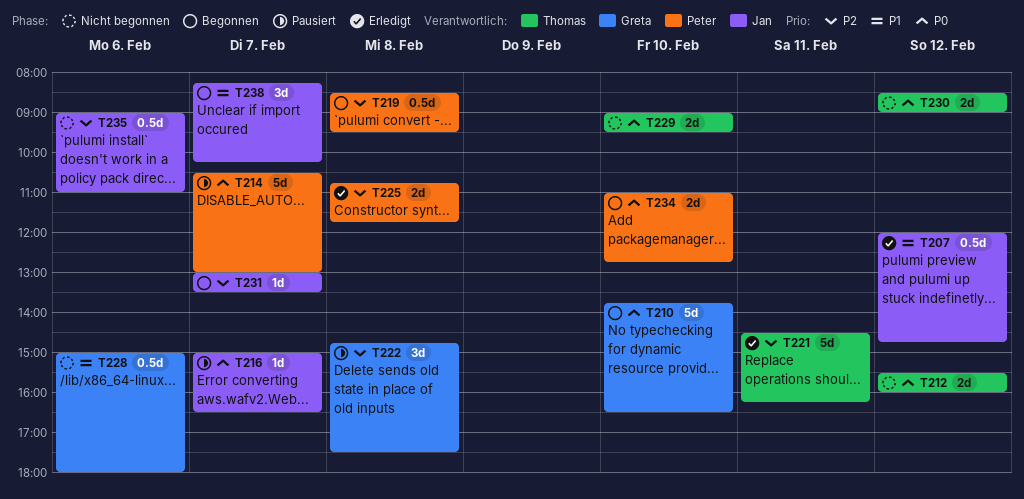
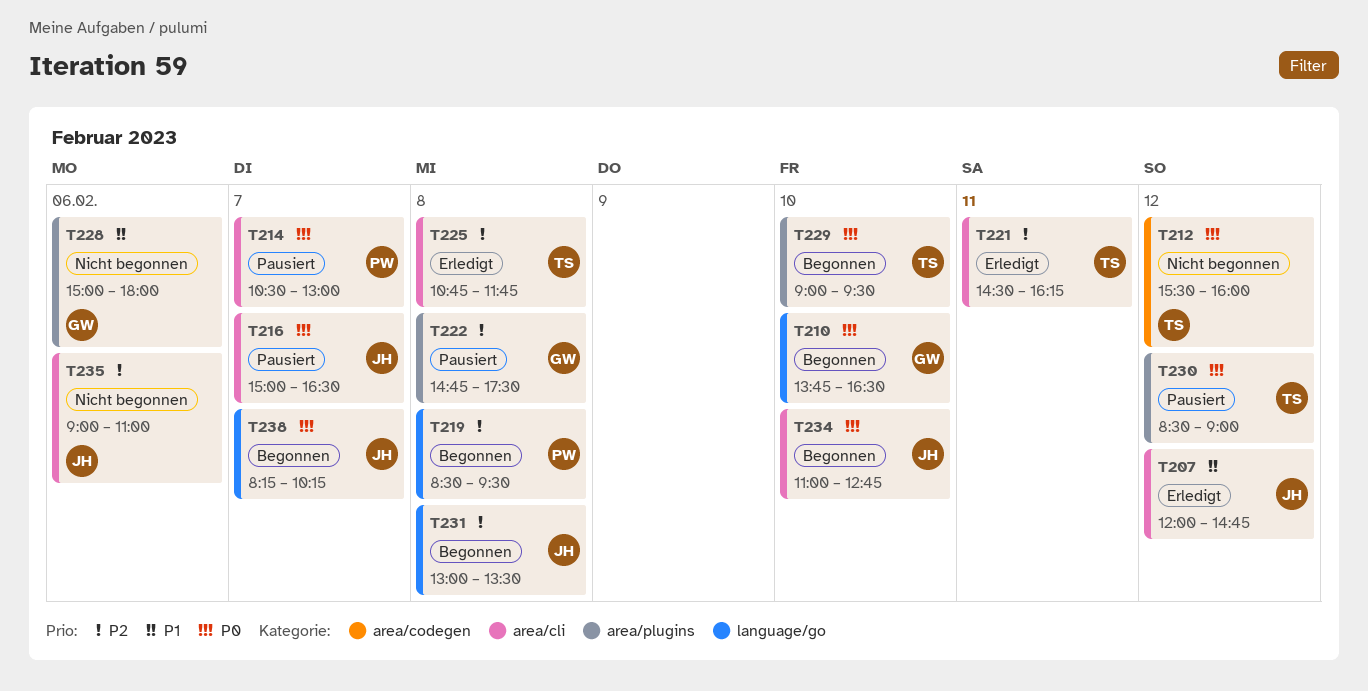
T225, owner: Peter -> Thomas
T229, status: Nicht begonnen -> Begonnen
T230, status: Nicht begonnen -> Pausiert
T231, day: Feb 7 -> Feb 8
T234, owner: Peter -> Jan
T238, priority: P1 -> P0

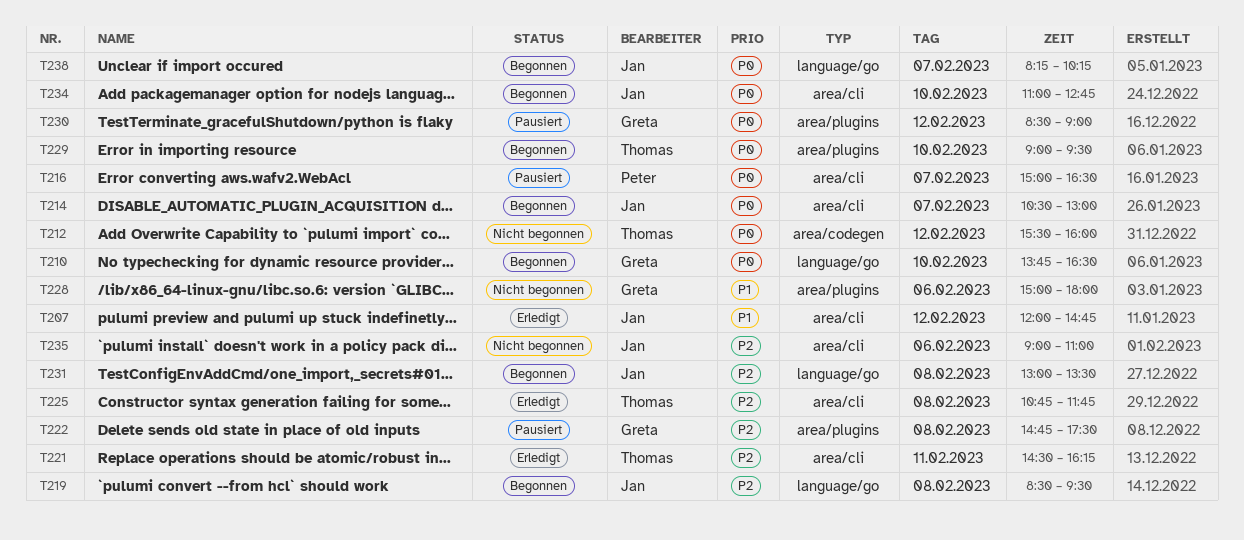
T214, status: Pausiert -> Begonnen
T214, owner: Peter -> Jan
T216, owner: Jan -> Peter
T219, owner: Peter -> Jan
T230, owner: Thomas -> Greta

